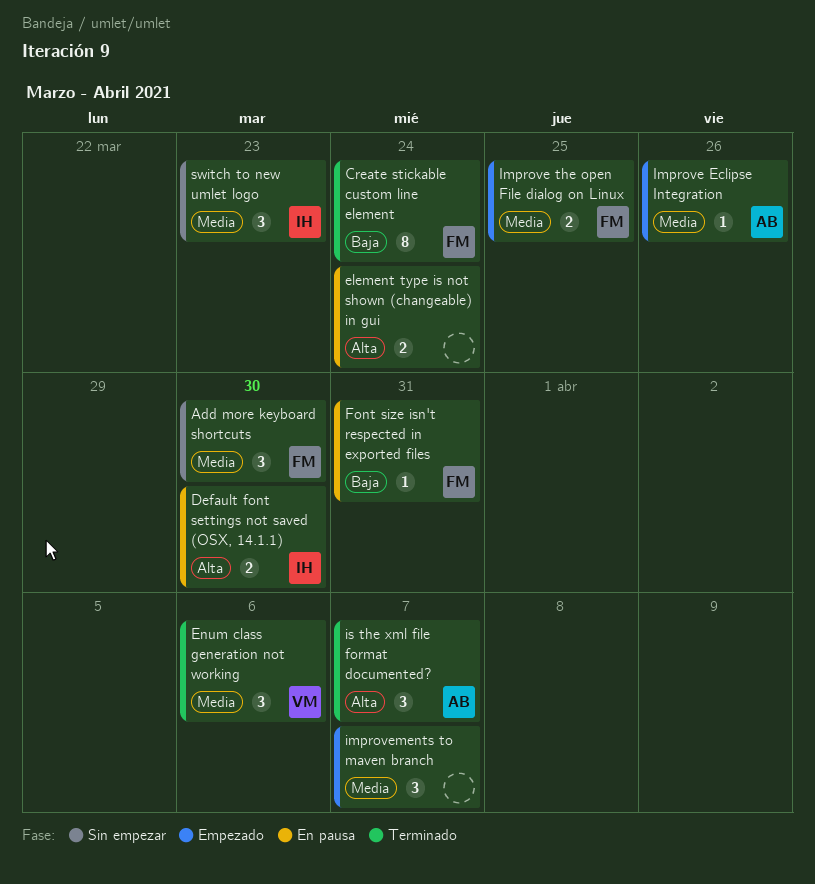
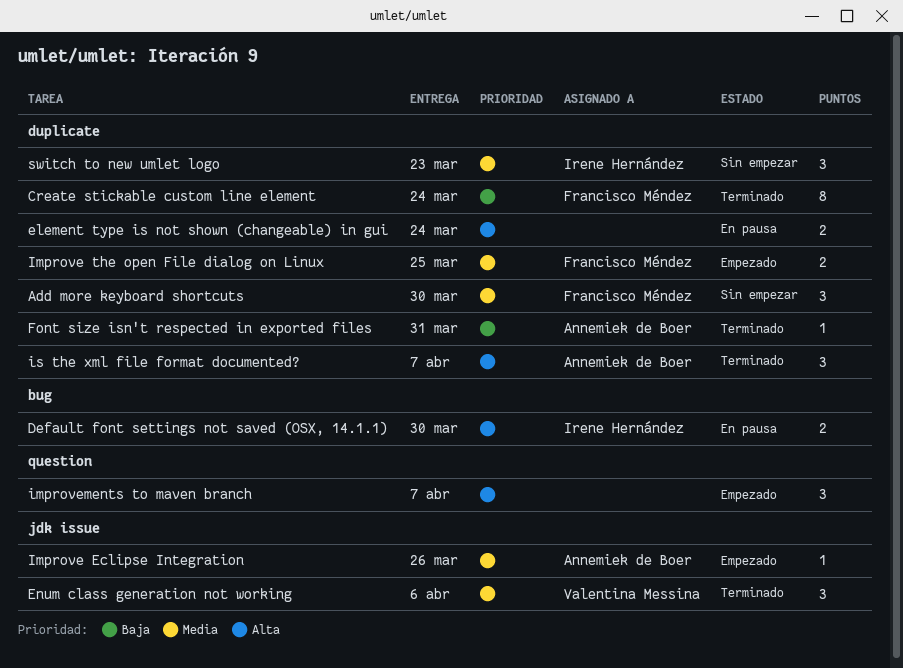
Font size isn't respected in exported files, status: En pausa -> Terminado
Font size isn't respected in exported files, owner: Francisco Méndez -> Annemiek de Boer
improvements to maven branch, priority: Media -> Alta

